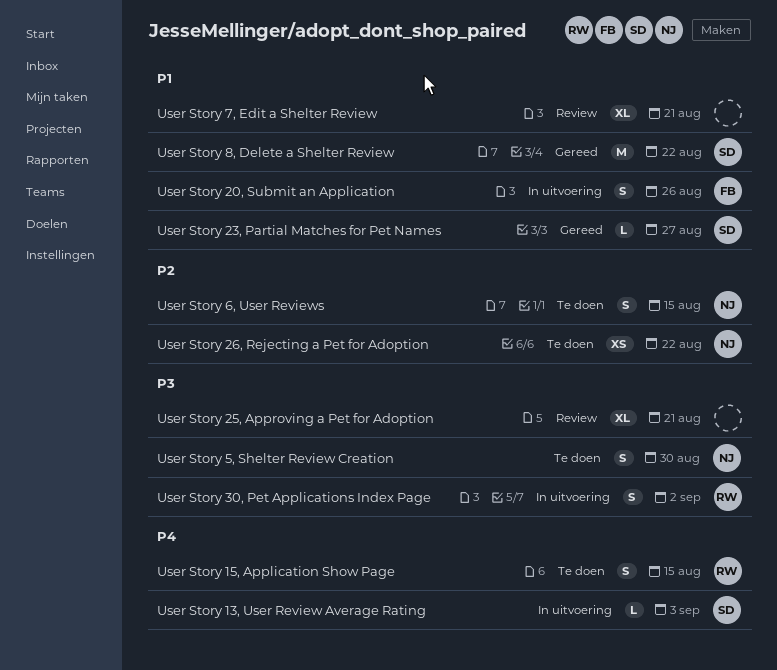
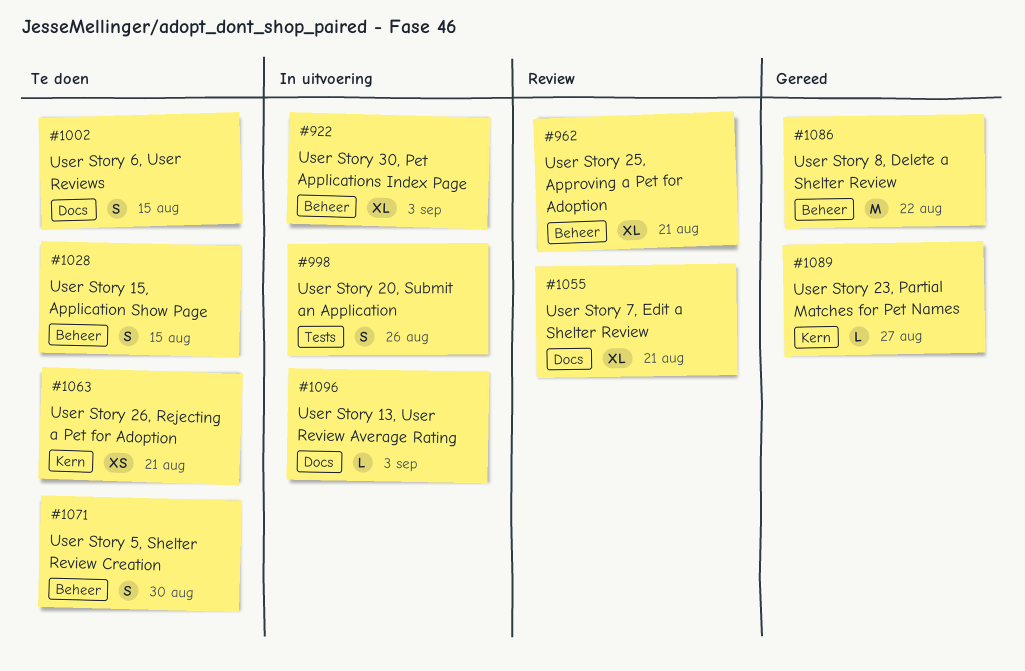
User Story 26, Rejecting a Pet for Adoption, due: Aug 22 -> Aug 21
User Story 30, Pet Applications Index Page, estimate: S -> XL
User Story 30, Pet Applications Index Page, due: Sep 2 -> Sep 3

